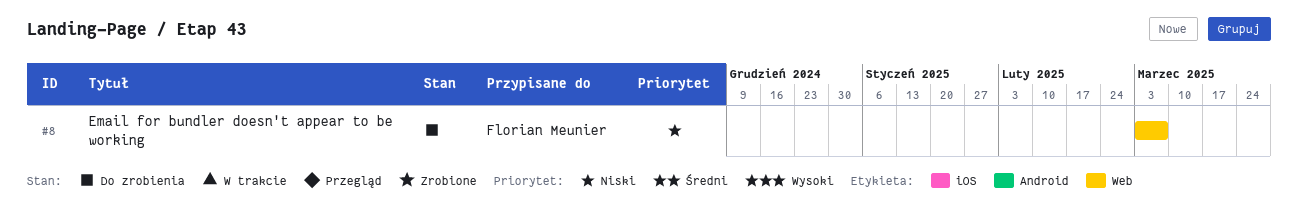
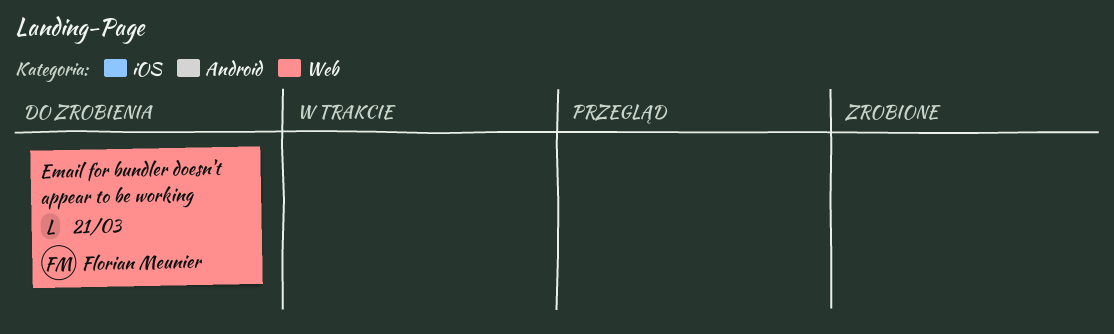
Email for bundler doesn't appear to be working, due: Mar 7 -> Mar 21

